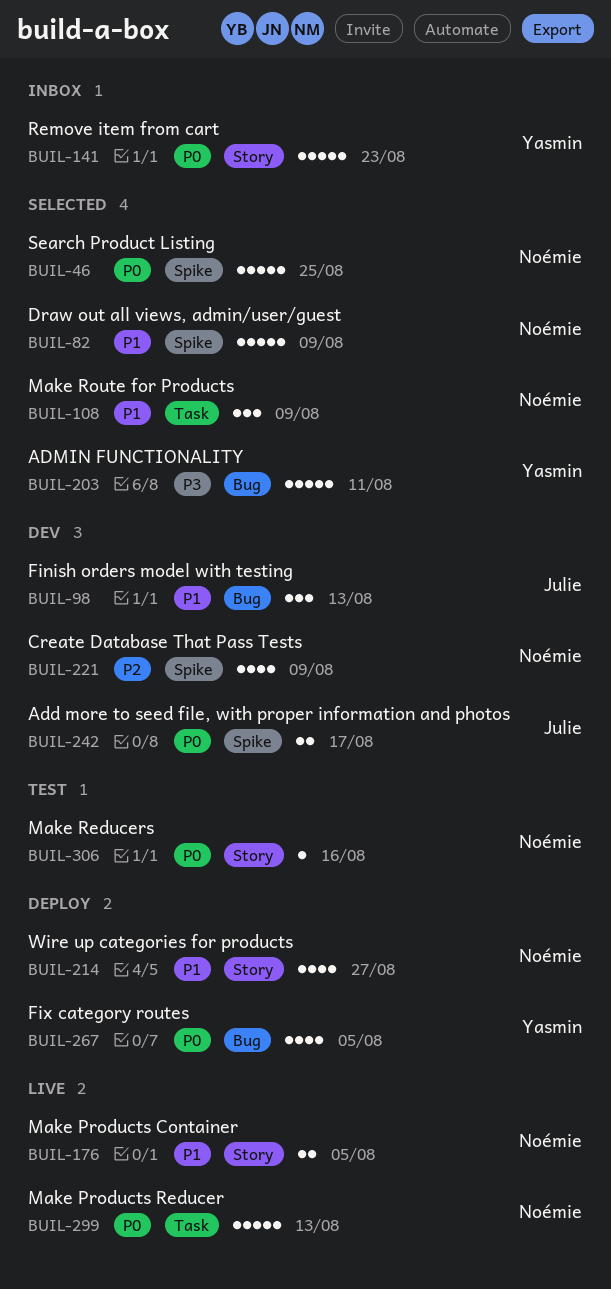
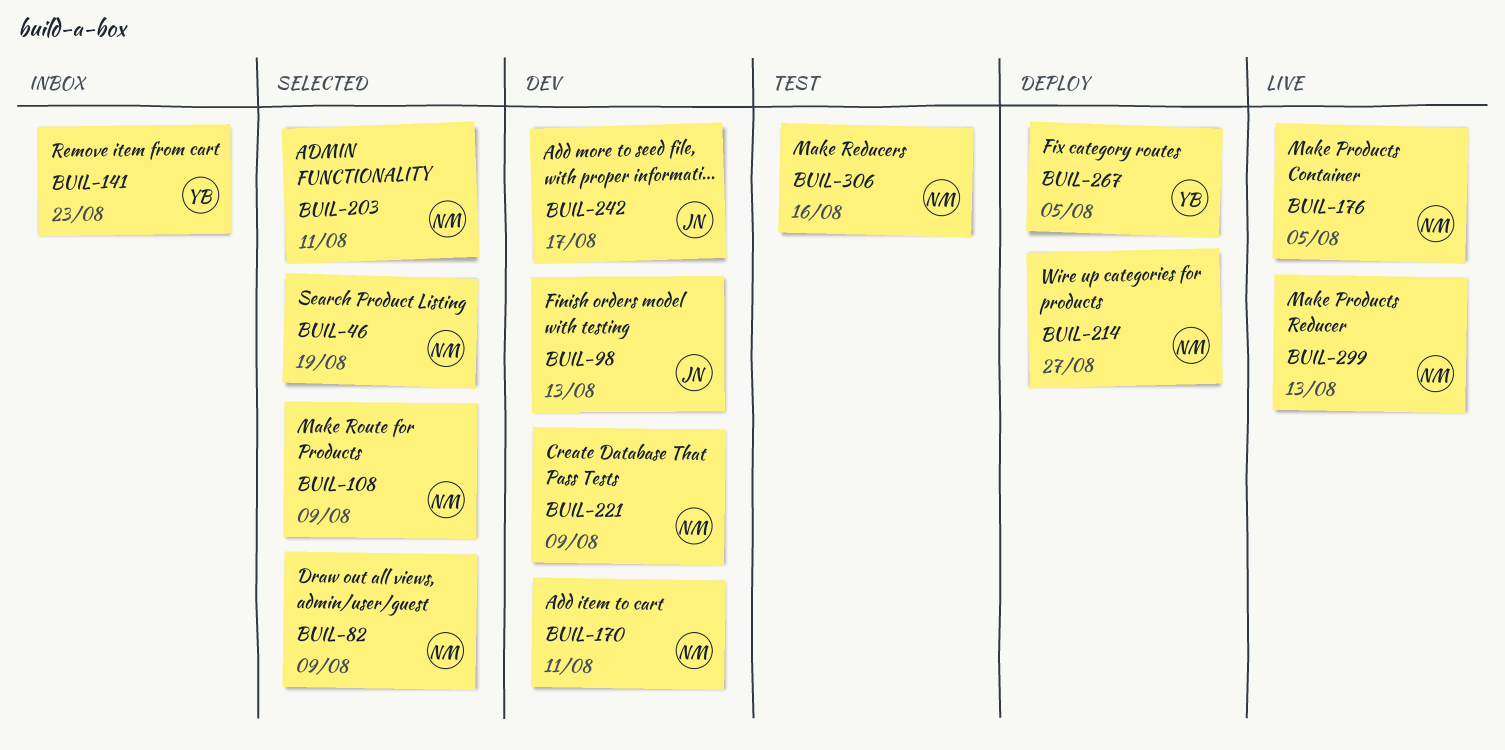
BUIL-46, due: Aug 25 -> Aug 19
BUIL-170: none -> present
BUIL-203, owner: Yasmin -> Noémie

